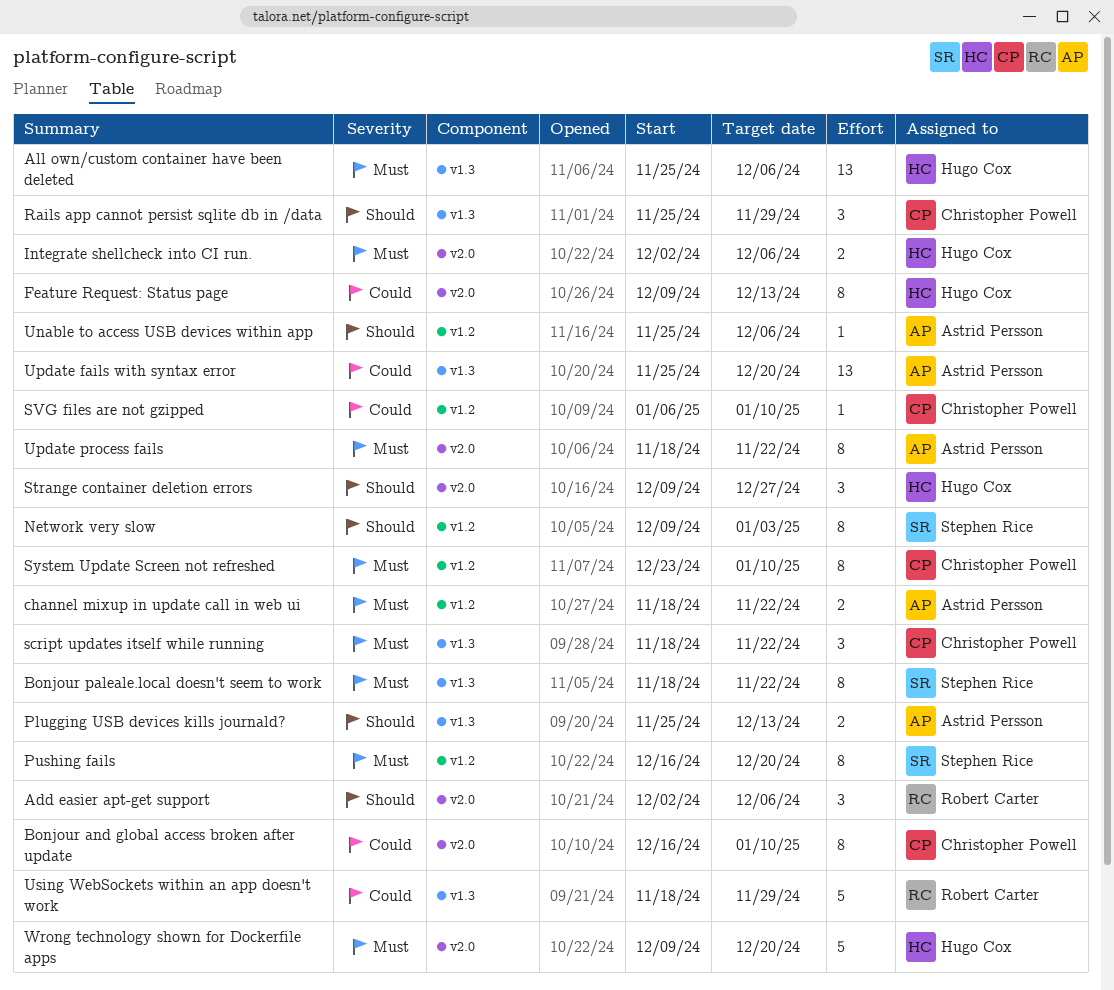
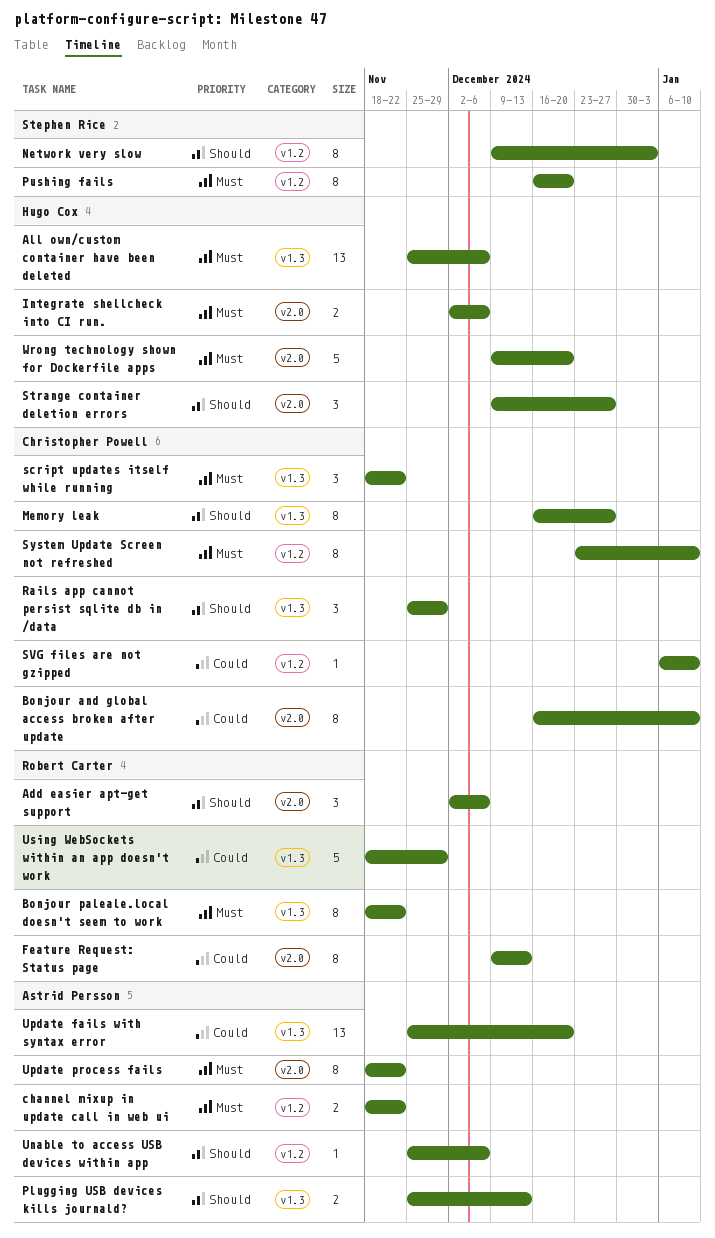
Bonjour paleale.local doesn't seem to work, owner: Stephen Rice -> Robert Carter
Feature Request: Status page, owner: Hugo Cox -> Robert Carter
Memory leak: none -> present

